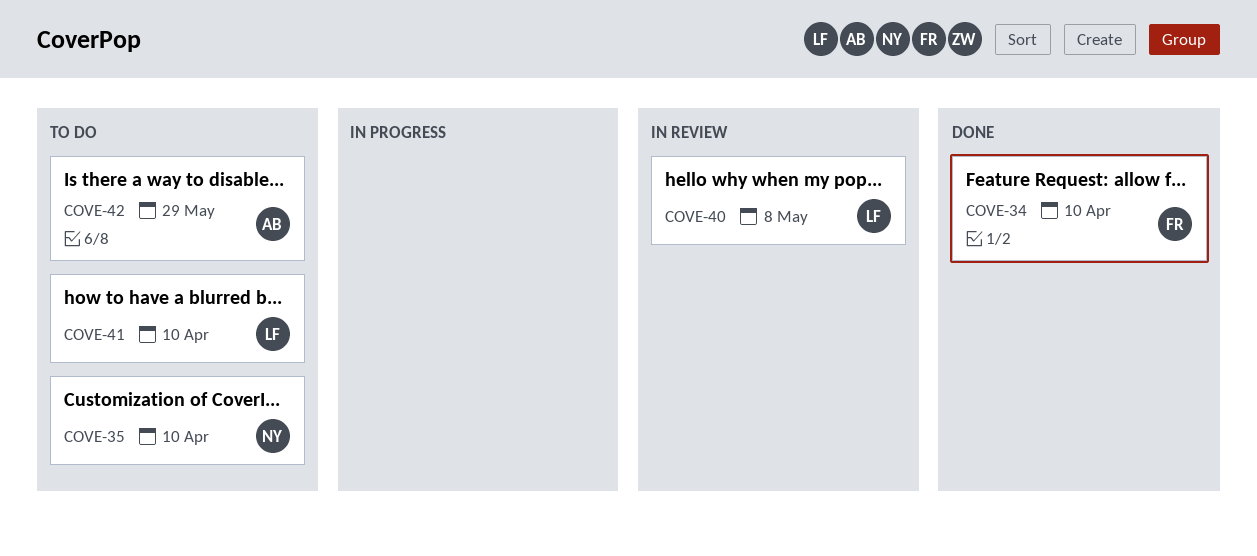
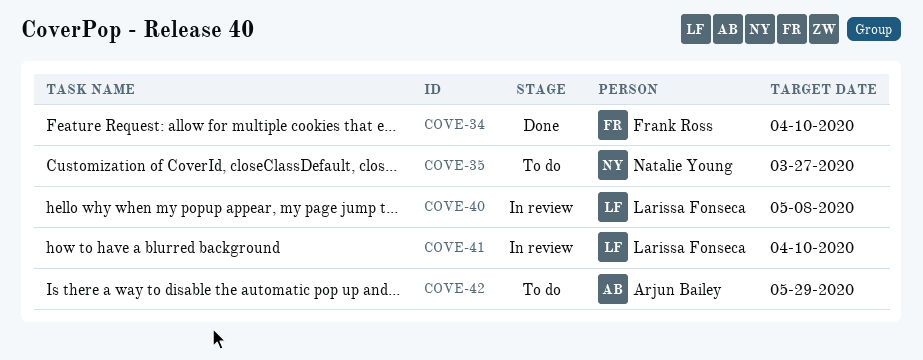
COVE-35, due: Apr 10 -> Mar 27
COVE-41, status: To do -> In review

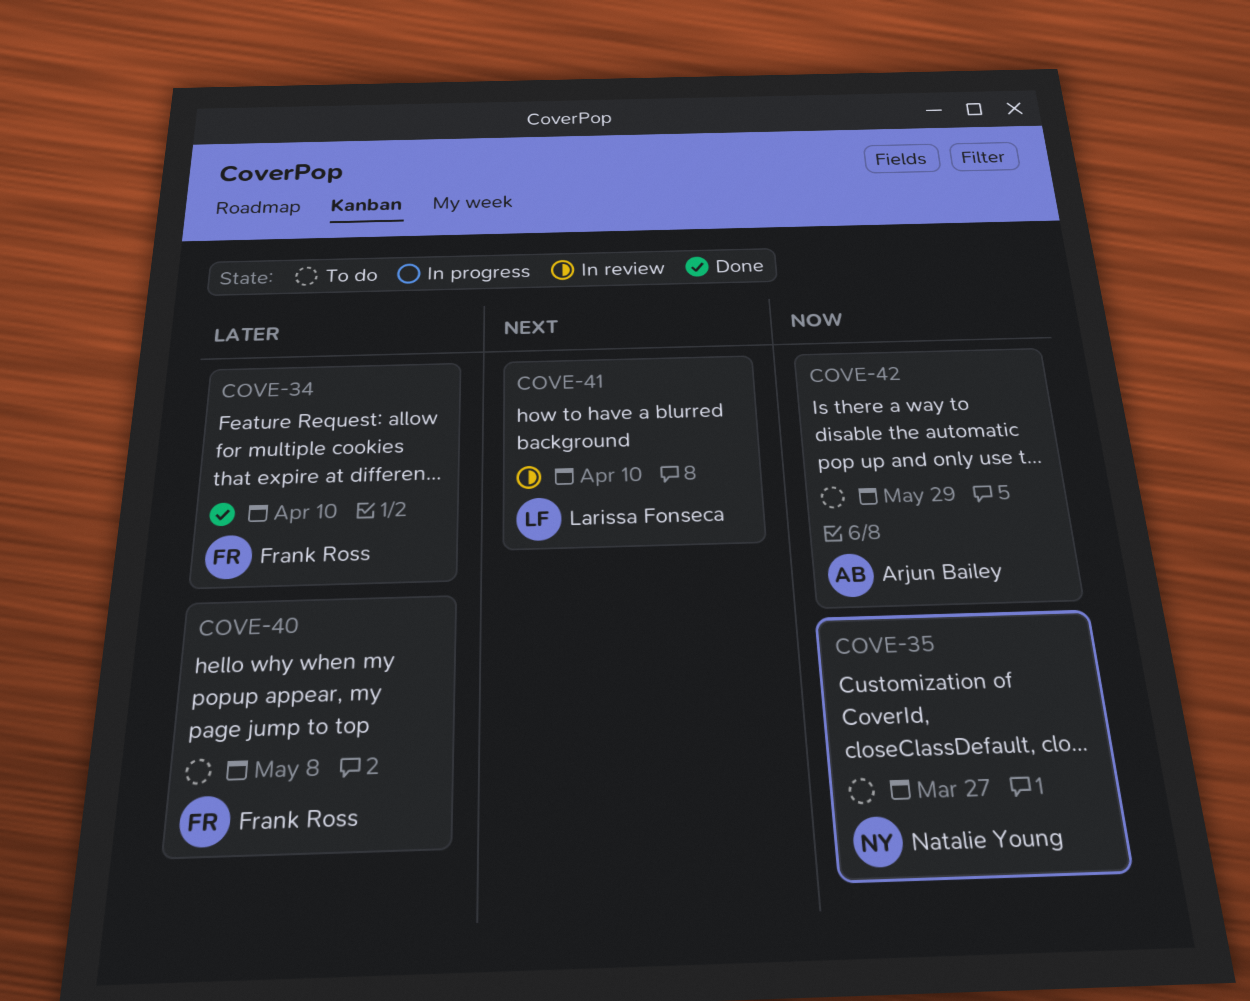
COVE-40, status: In review -> To do
COVE-40, owner: Larissa Fonseca -> Frank Ross

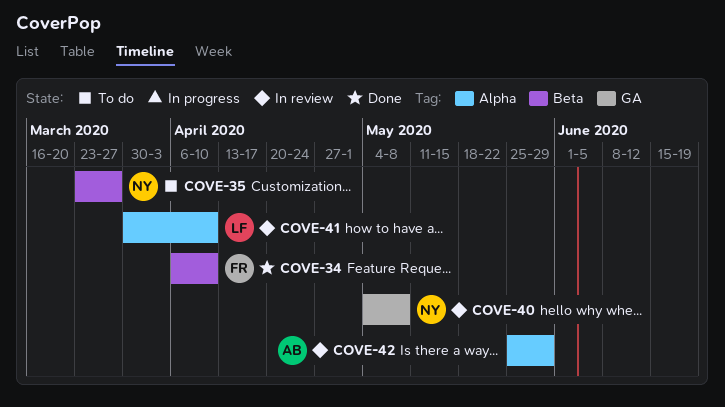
COVE-40, status: To do -> In review
COVE-40, owner: Frank Ross -> Natalie Young
COVE-42, status: To do -> In review

